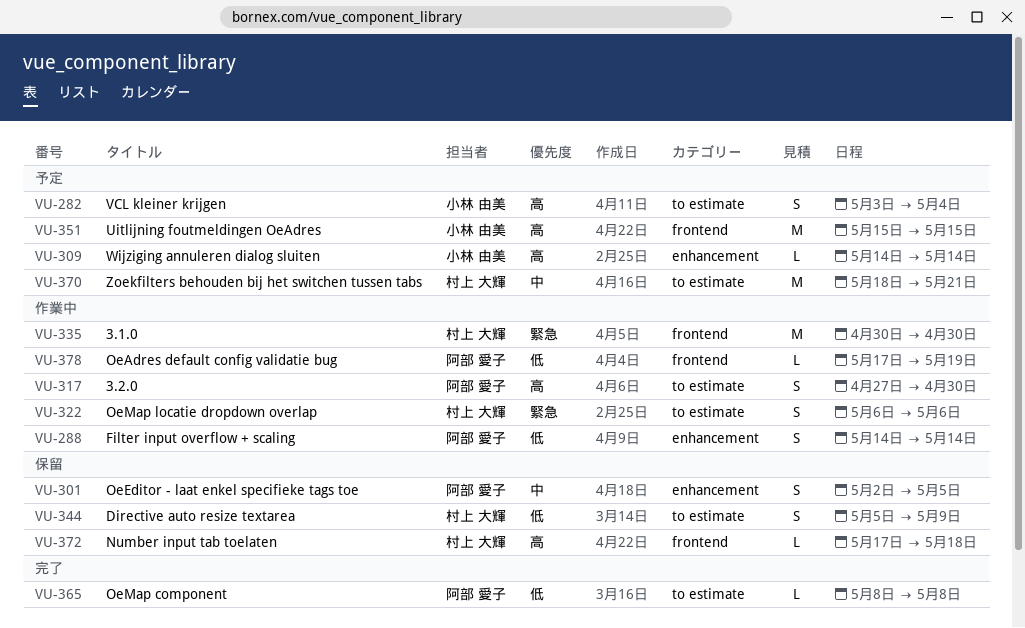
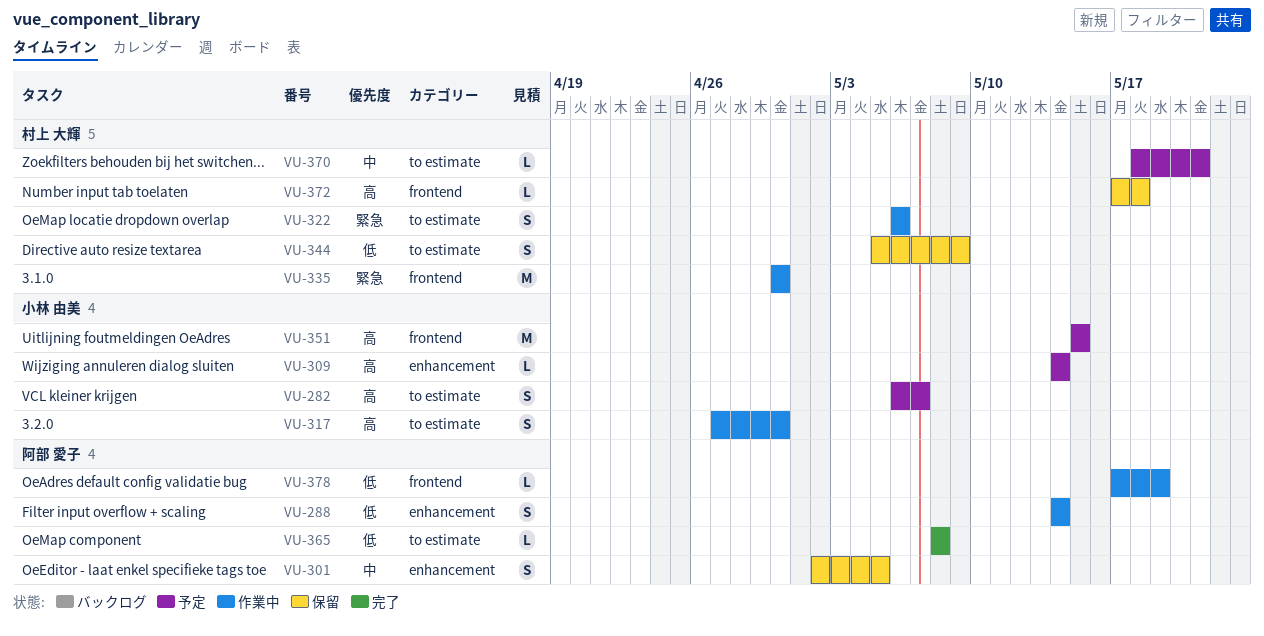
VU-282, start: May 3 -> May 6
VU-282, due: May 4 -> May 7
VU-317, owner: 阿部 愛子 -> 小林 由美
VU-370, estimate: M -> L

